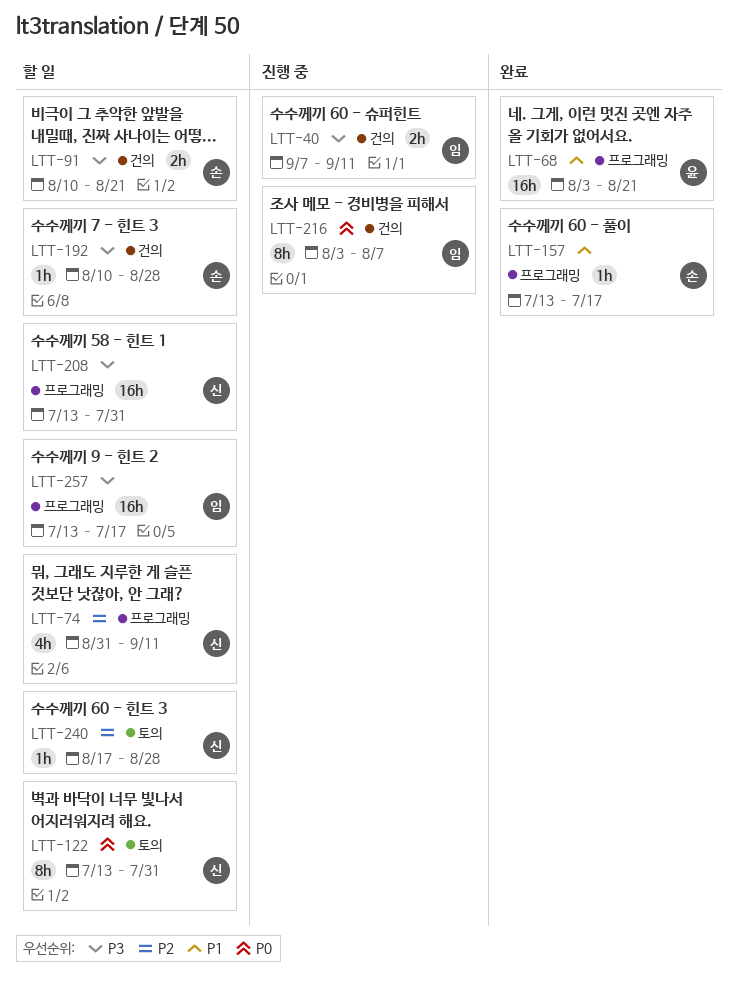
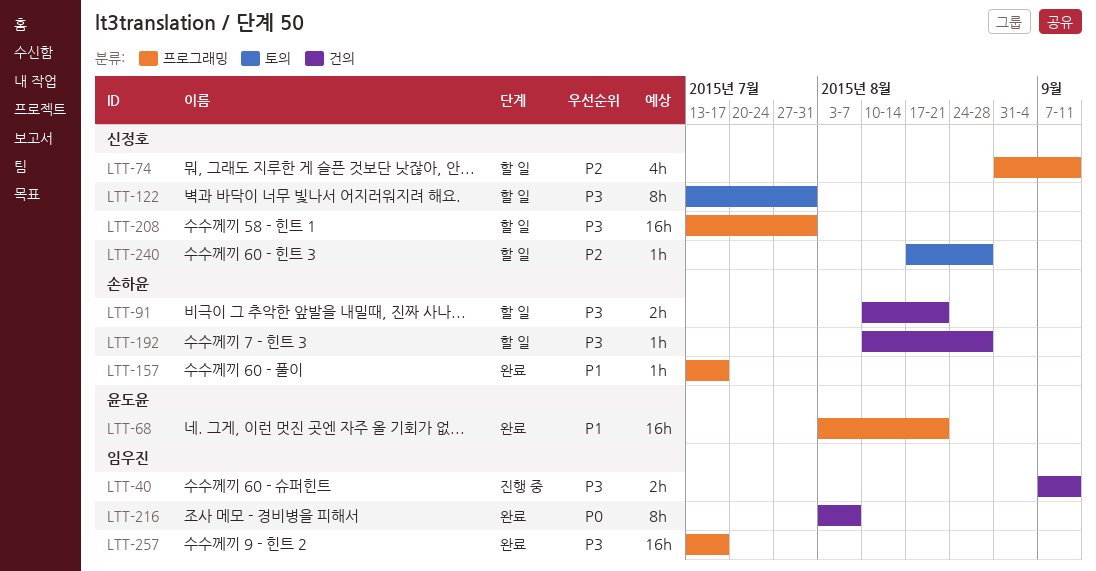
LTT-122, priority: P0 -> P3
LTT-216, status: 진행 중 -> 완료
LTT-257, status: 할 일 -> 완료

